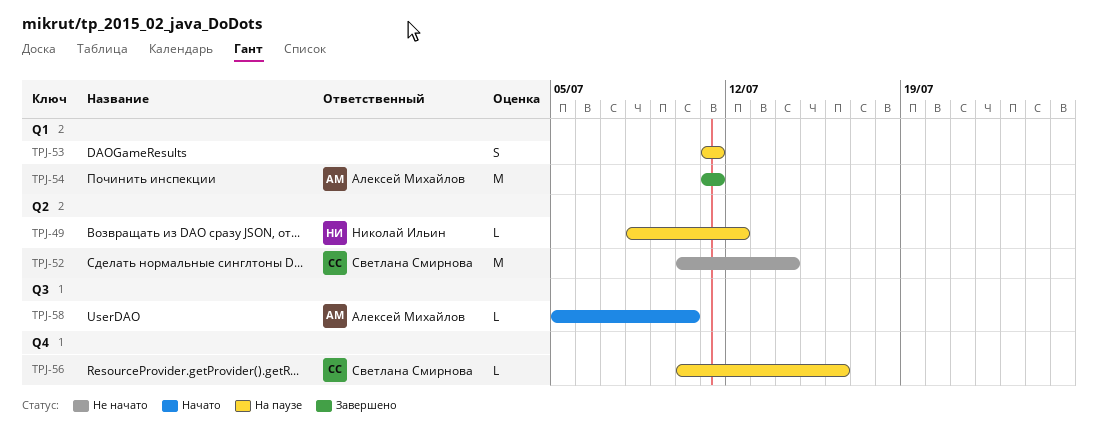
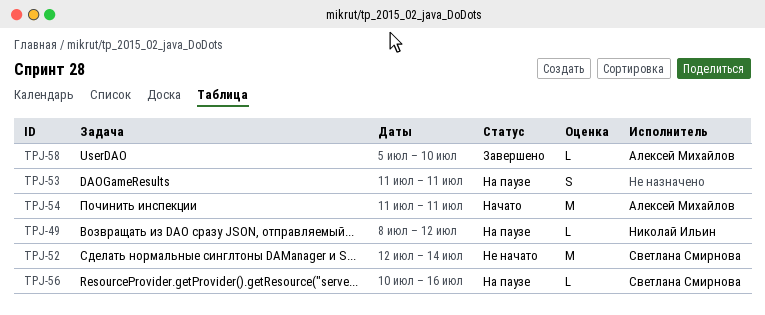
TPJ-52, start: Jul 10 -> Jul 12
TPJ-54, status: Завершено -> Начато
TPJ-58, status: Начато -> Завершено

